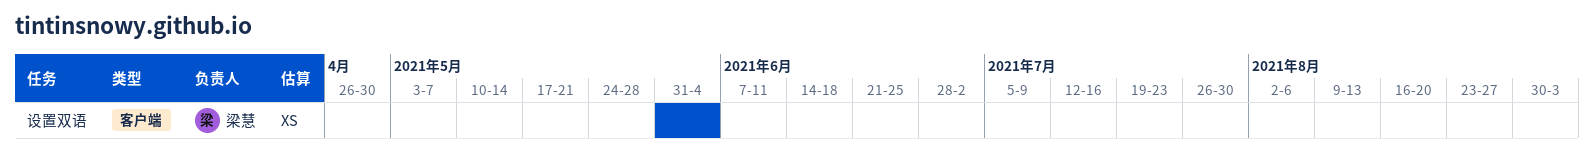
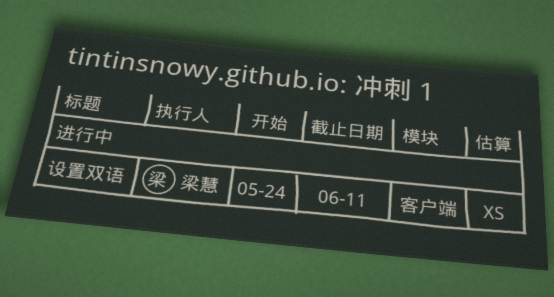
设置双语, start: May 31 -> May 24
设置双语, due: Jun 4 -> Jun 11

